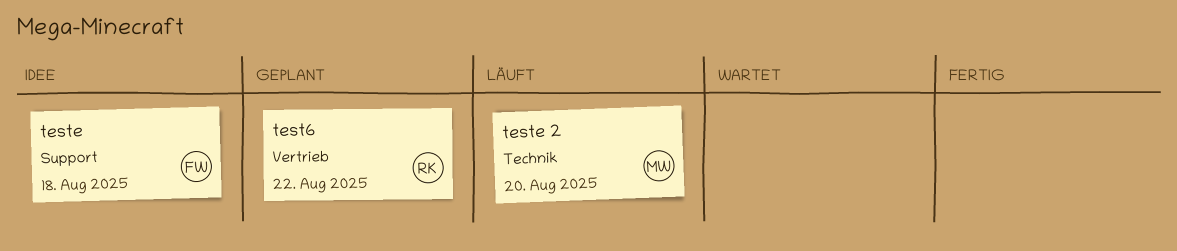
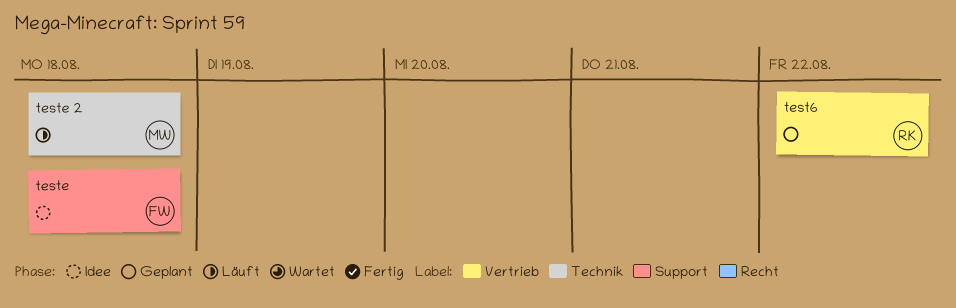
teste 2, due: Aug 20 -> Aug 18

